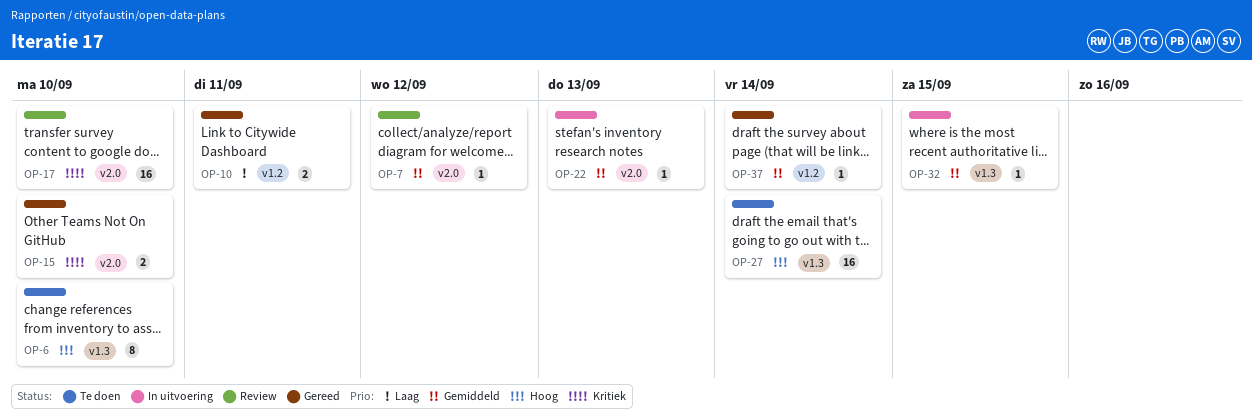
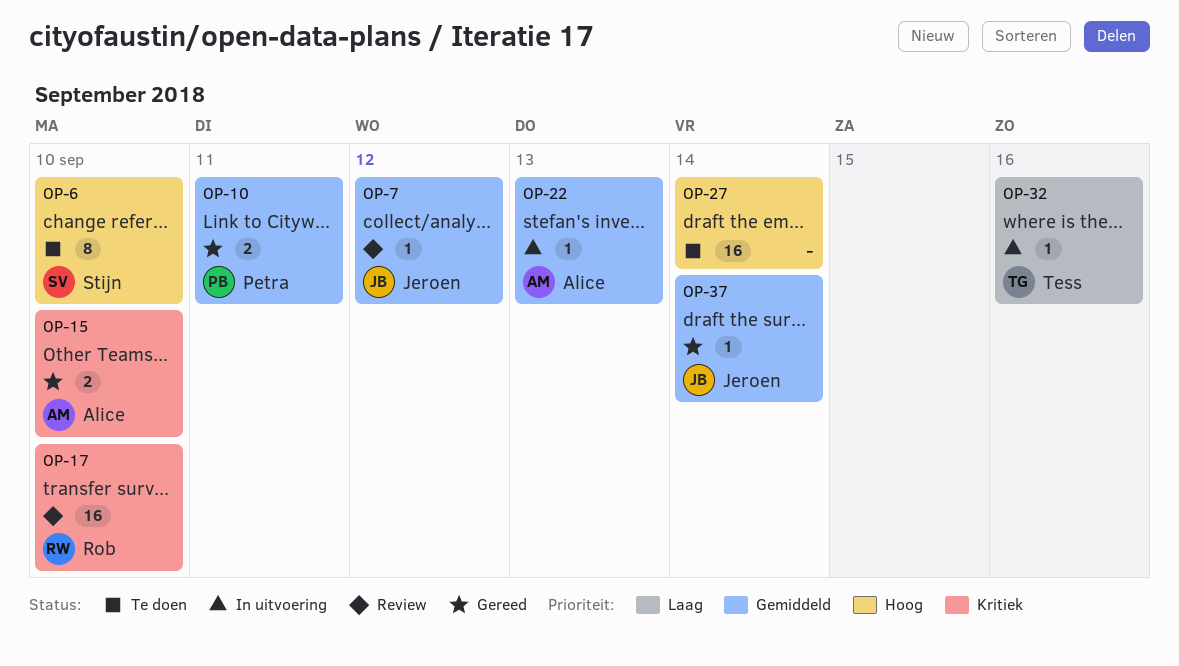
OP-10, priority: Laag -> Gemiddeld
OP-32, priority: Gemiddeld -> Laag
OP-32, due: Sep 15 -> Sep 16

